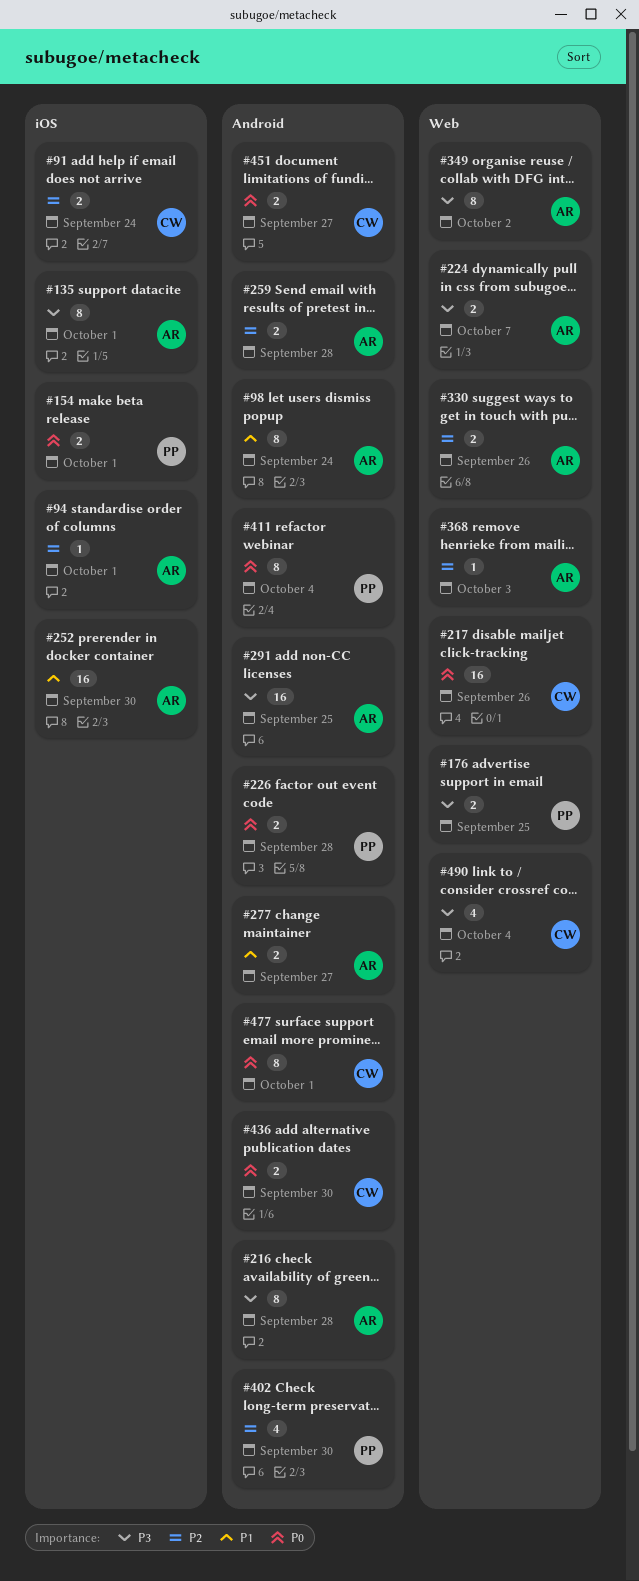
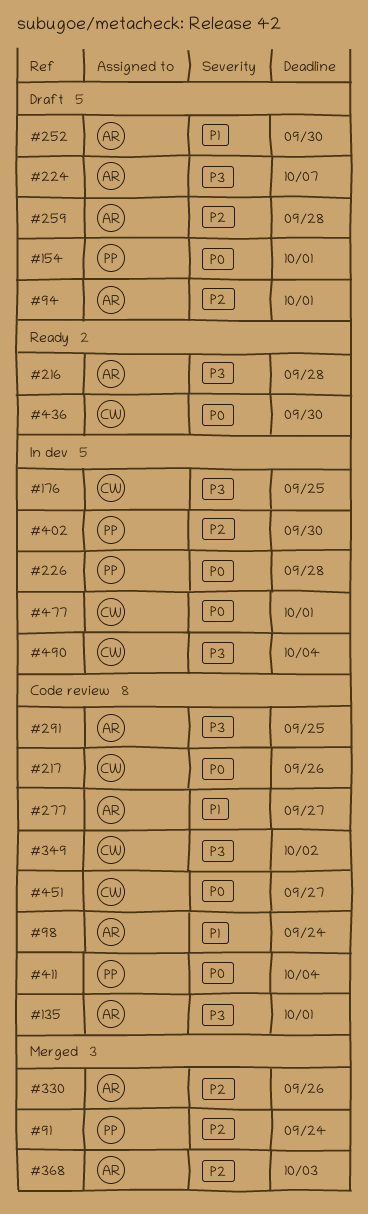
#91, owner: CW -> PP
#176, owner: PP -> CW
#349, owner: AR -> CW

